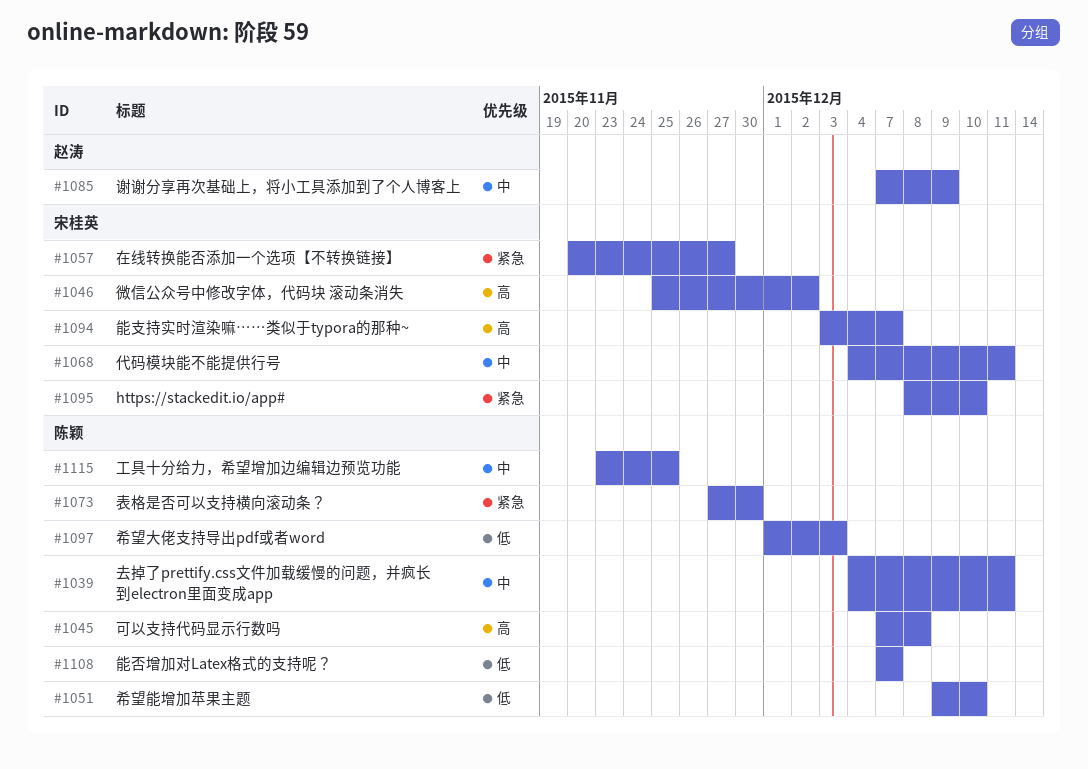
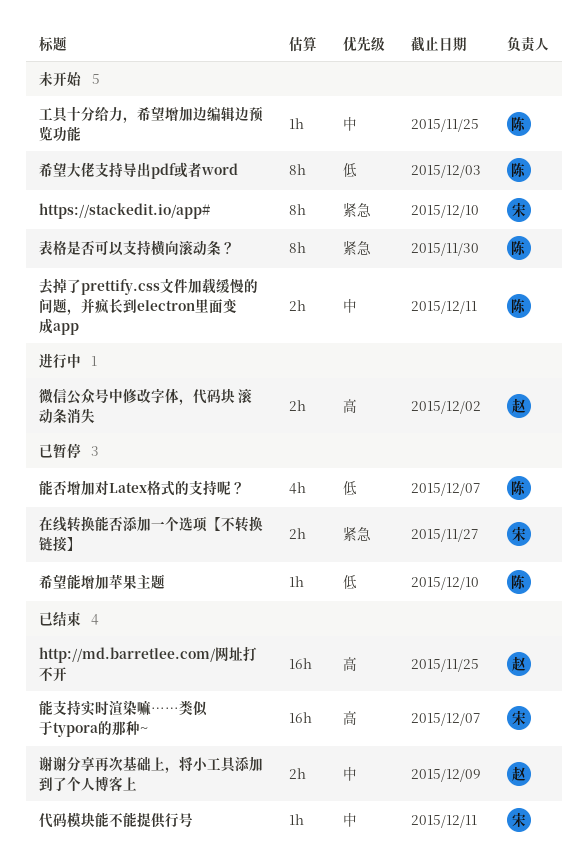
http://md.barretlee.com/网址打不开: none -> present
可以支持代码显示行数吗: present -> none
微信公众号中修改字体，代码块 滚动条消失, owner: 宋桂英 -> 赵涛

